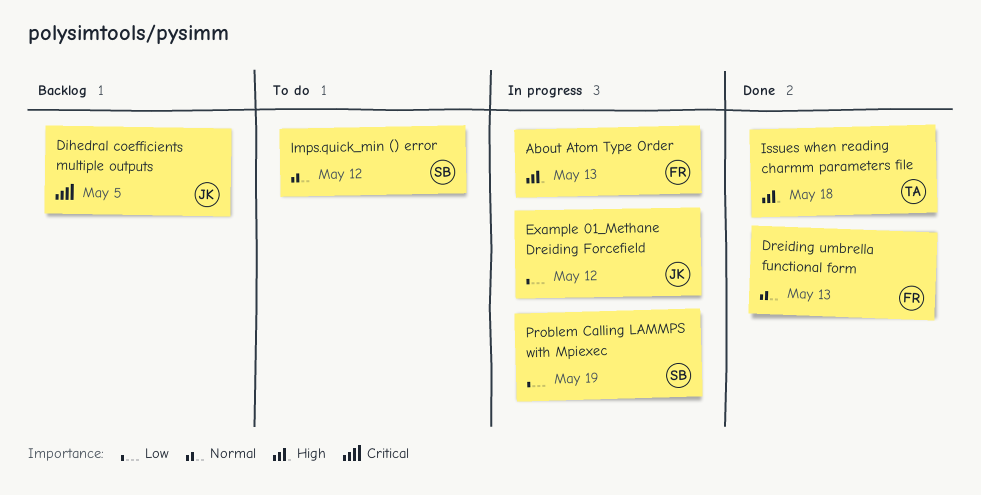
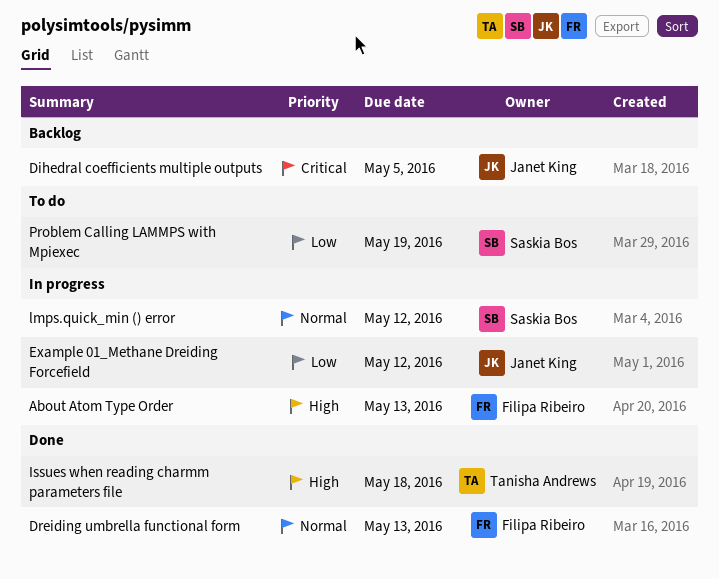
lmps.quick_min () error, status: To do -> In progress
Problem Calling LAMMPS with Mpiexec, status: In progress -> To do

